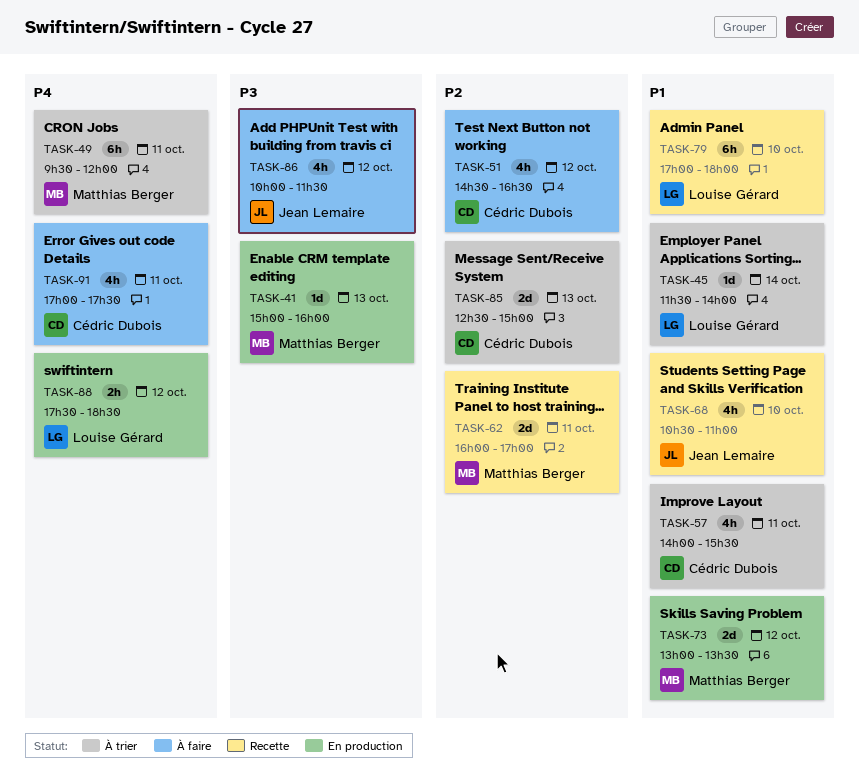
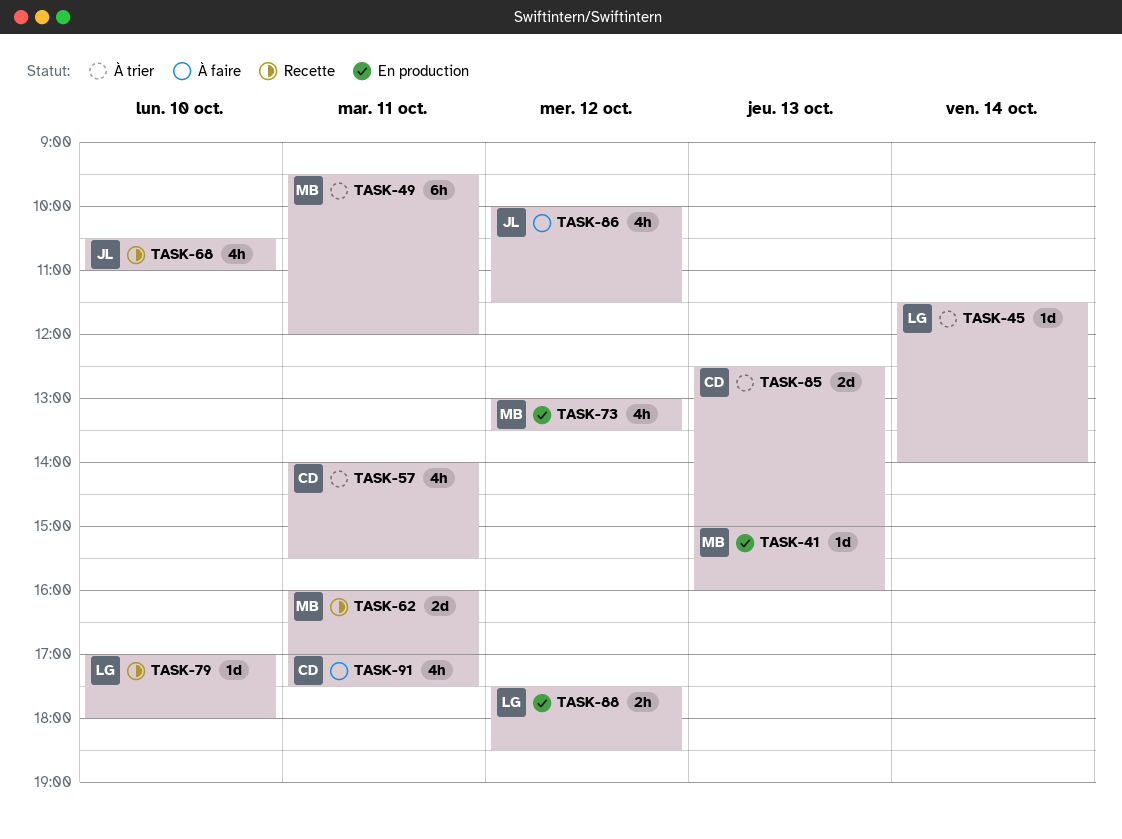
TASK-51: present -> none
TASK-73, estimate: 2d -> 4h
TASK-79, estimate: 6h -> 1d

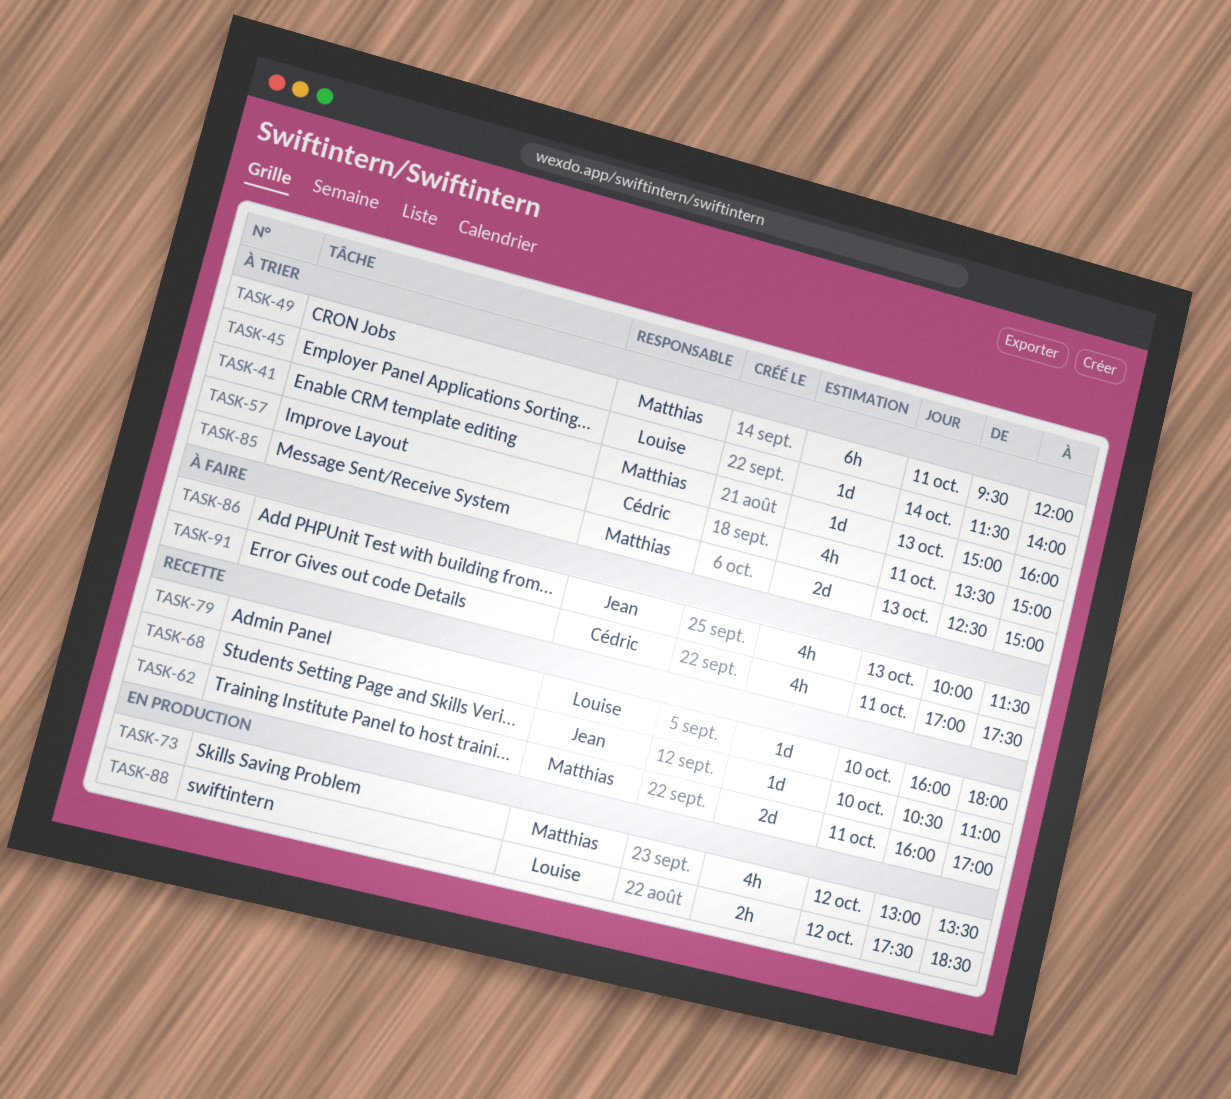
TASK-41, status: En production -> À trier
TASK-57, begins: 14:00 -> 13:30
TASK-57, ends: 15:30 -> 15:00
TASK-68, estimate: 4h -> 1d
TASK-79, begins: 17:00 -> 16:00
TASK-85, owner: Cédric -> Matthias
TASK-86, day: Oct 12 -> Oct 13

